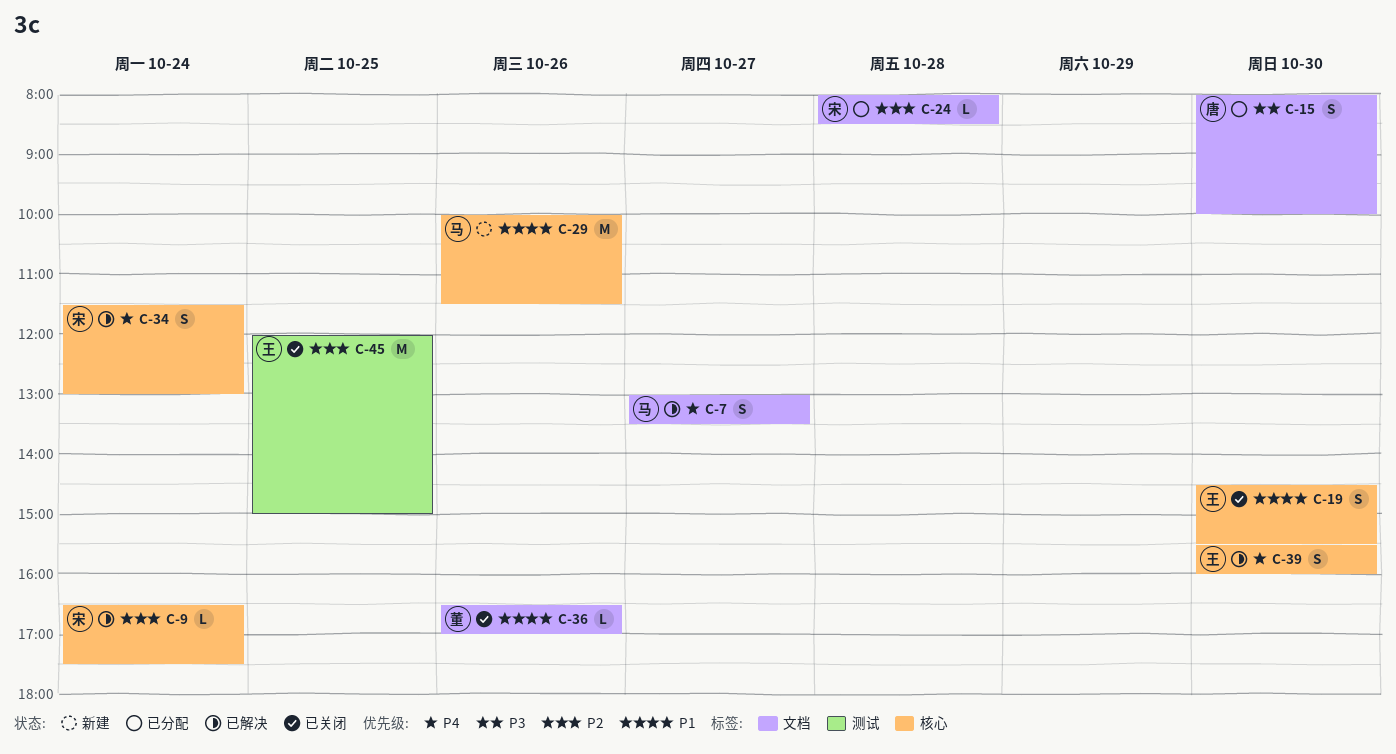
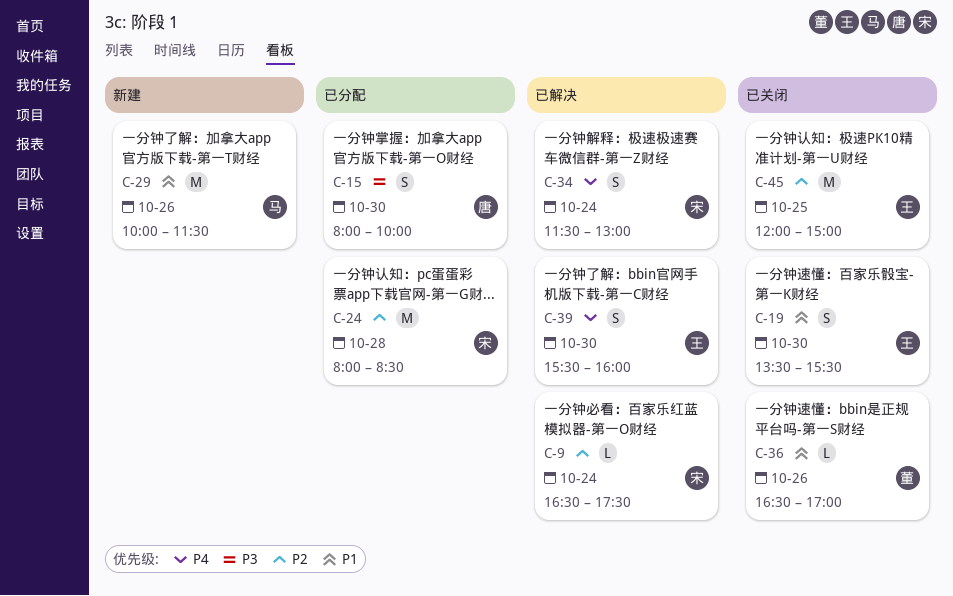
C-7: present -> none
C-19, begins: 14:30 -> 13:30
C-24, estimate: L -> M

